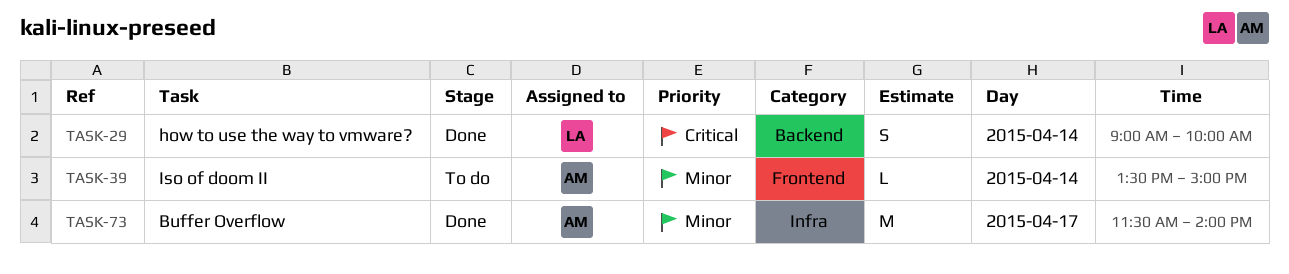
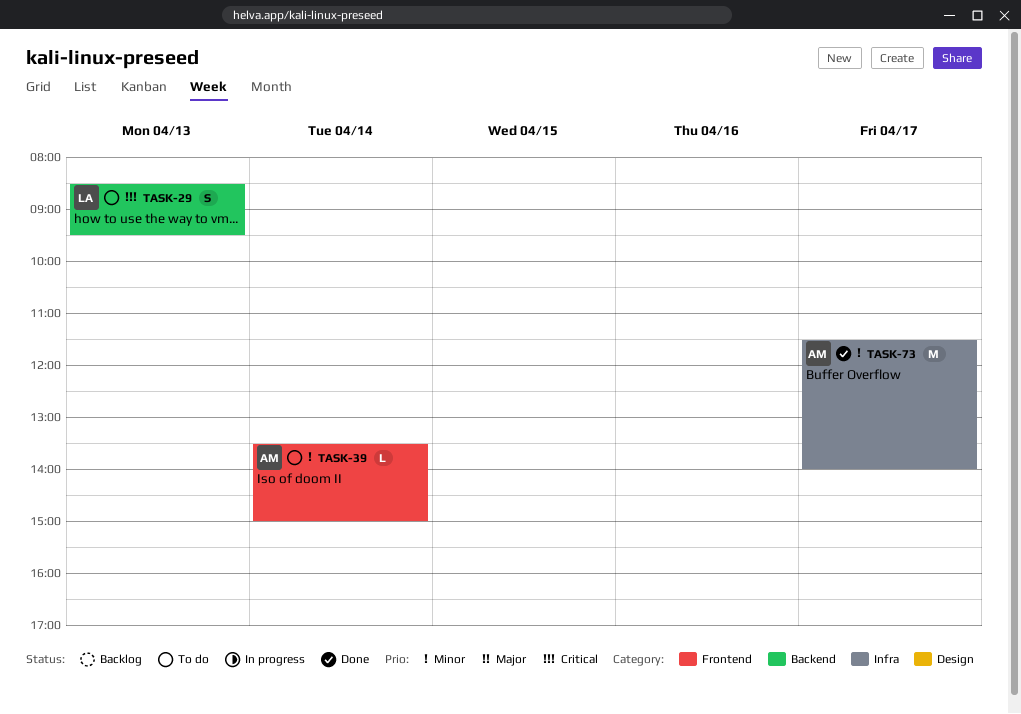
TASK-29, status: Done -> To do
TASK-29, day: Apr 14 -> Apr 13
TASK-29, begins: 09:00 -> 08:30
TASK-29, ends: 10:00 -> 09:30

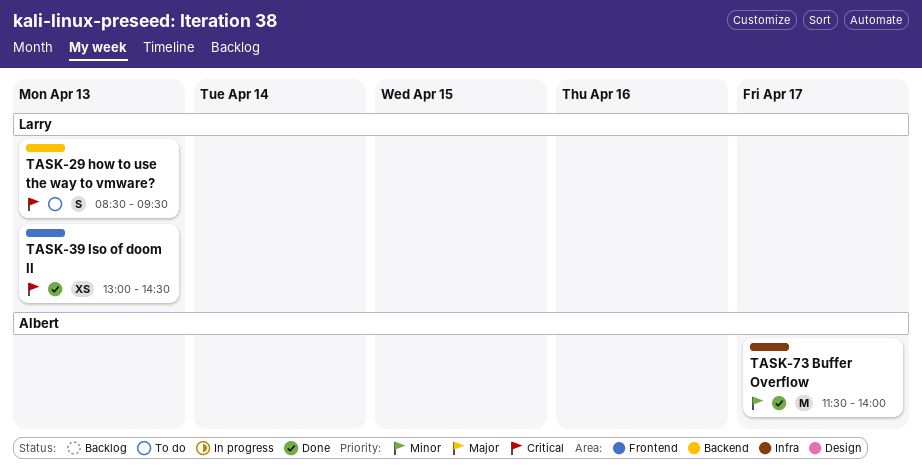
TASK-39, status: To do -> Done
TASK-39, owner: Albert -> Larry
TASK-39, priority: Minor -> Critical
TASK-39, estimate: L -> XS
TASK-39, day: Apr 14 -> Apr 13
TASK-39, begins: 13:30 -> 13:00
TASK-39, ends: 15:00 -> 14:30

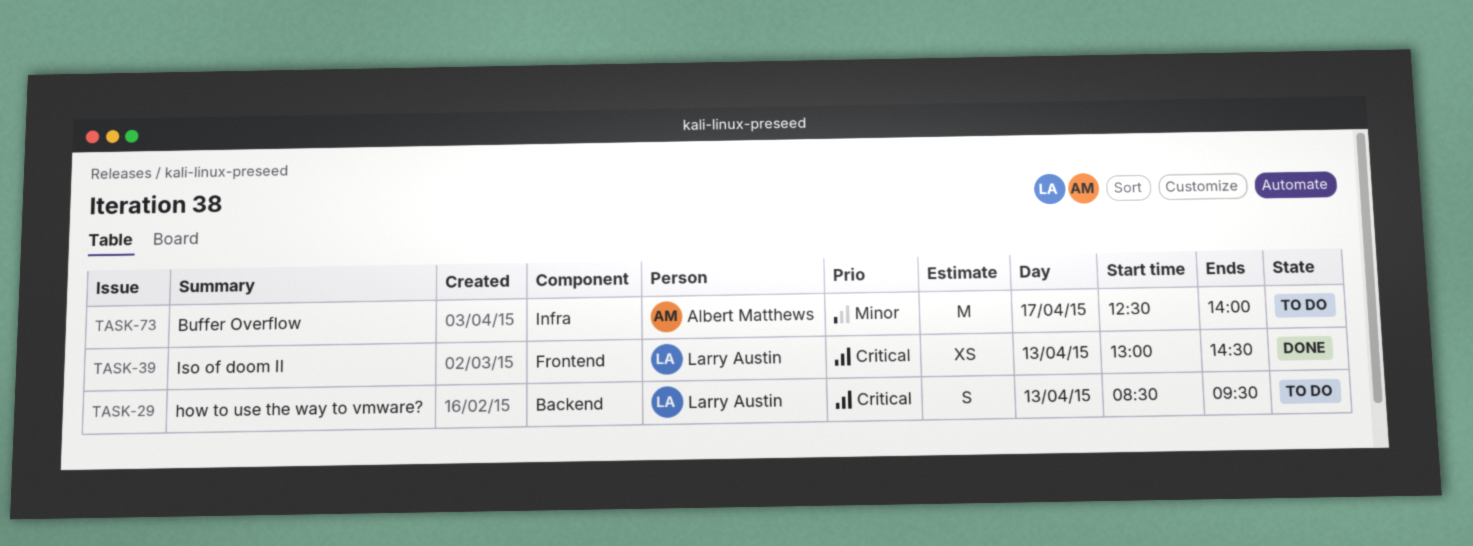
TASK-73, status: Done -> To do
TASK-73, begins: 11:30 -> 12:30

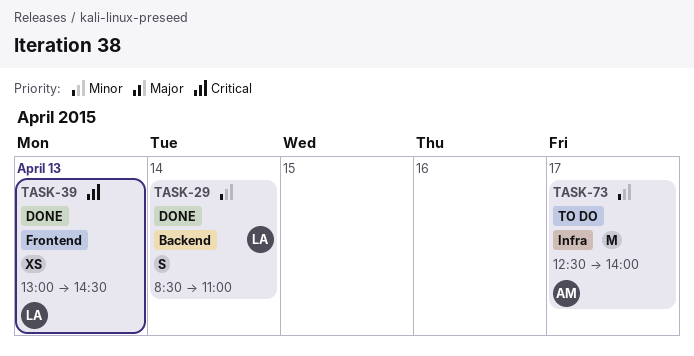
TASK-29, status: To do -> Done
TASK-29, priority: Critical -> Minor
TASK-29, day: Apr 13 -> Apr 14
TASK-29, ends: 09:30 -> 11:00

